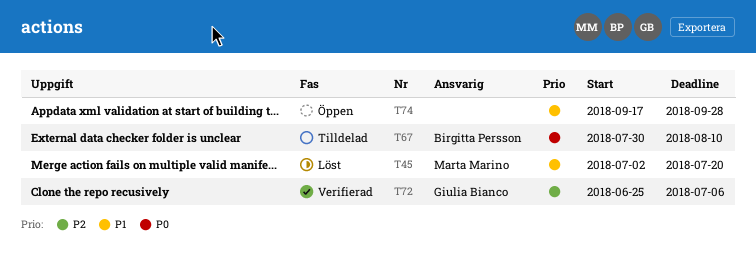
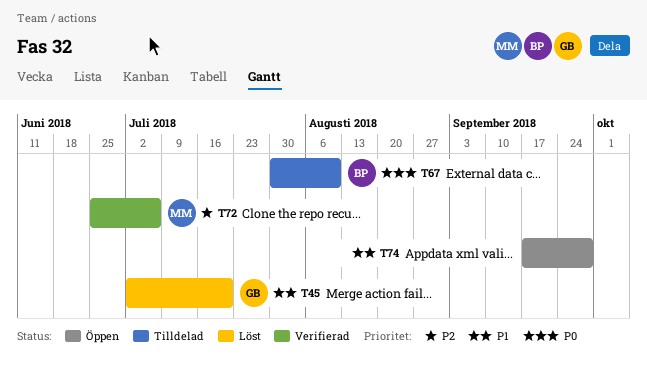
T45, owner: Marta Marino -> Giulia Bianco
T72, owner: Giulia Bianco -> Marta Marino

